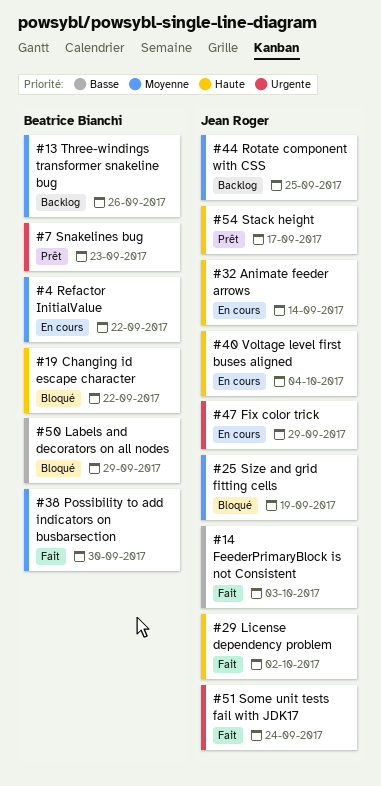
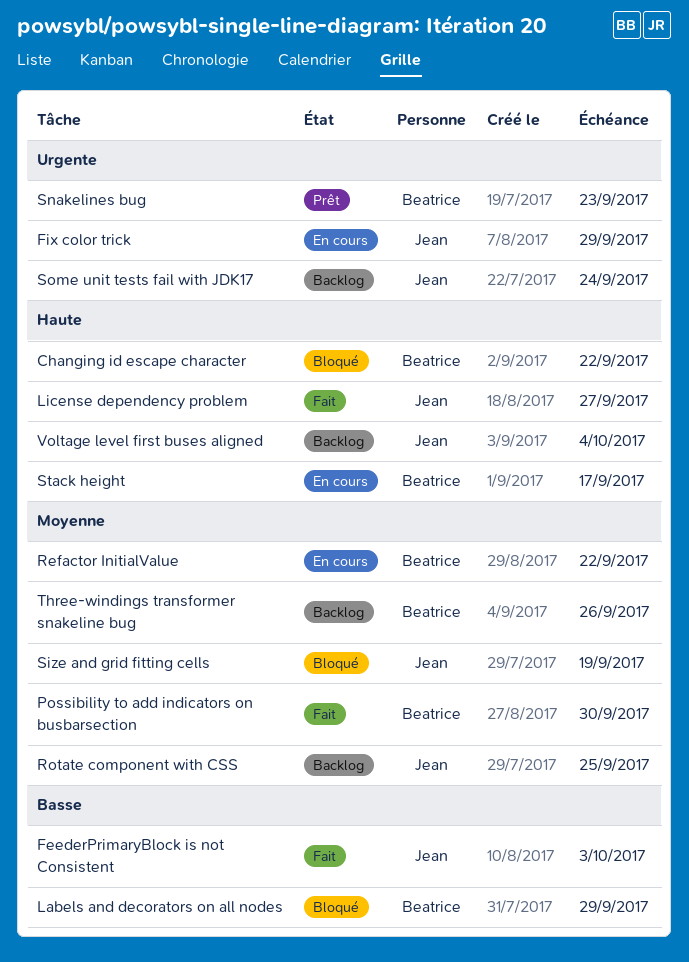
Animate feeder arrows: present -> none
License dependency problem, due: Oct 2 -> Sep 27
Some unit tests fail with JDK17, status: Fait -> Backlog
Stack height, status: Prêt -> En cours
Stack height, owner: Jean Roger -> Beatrice Bianchi
Voltage level first buses aligned, status: En cours -> Backlog

